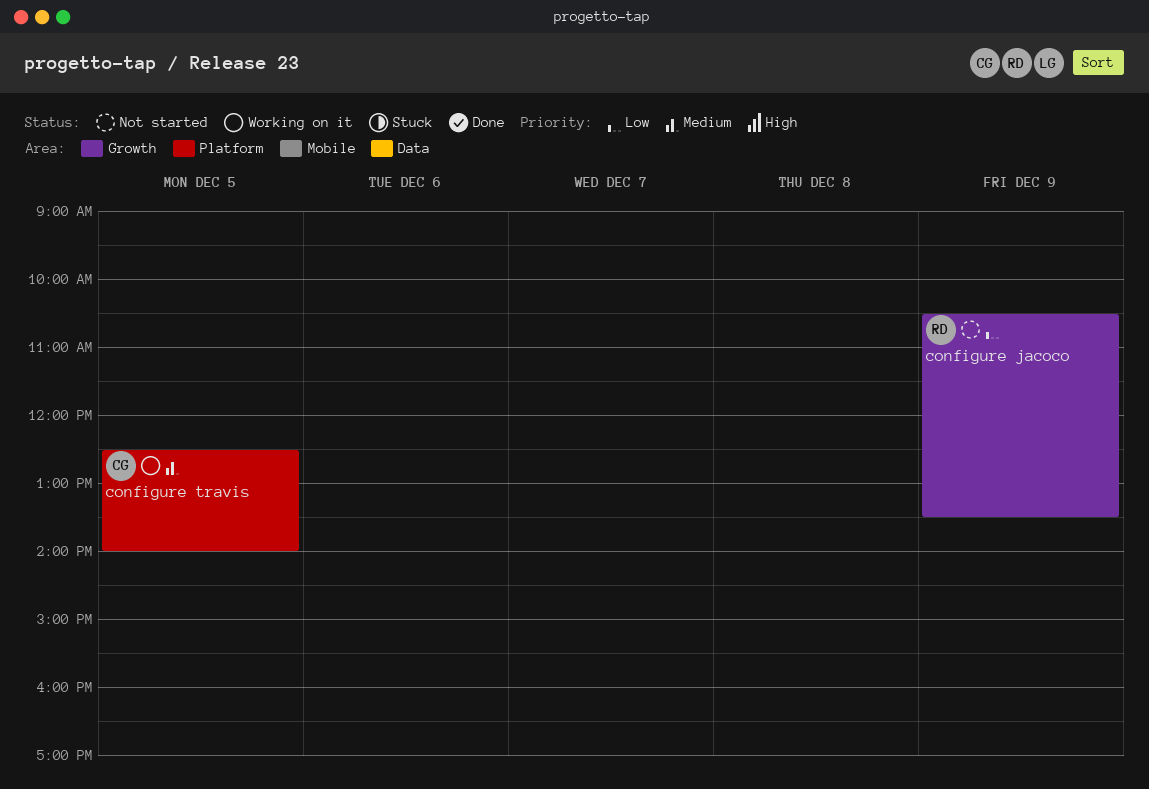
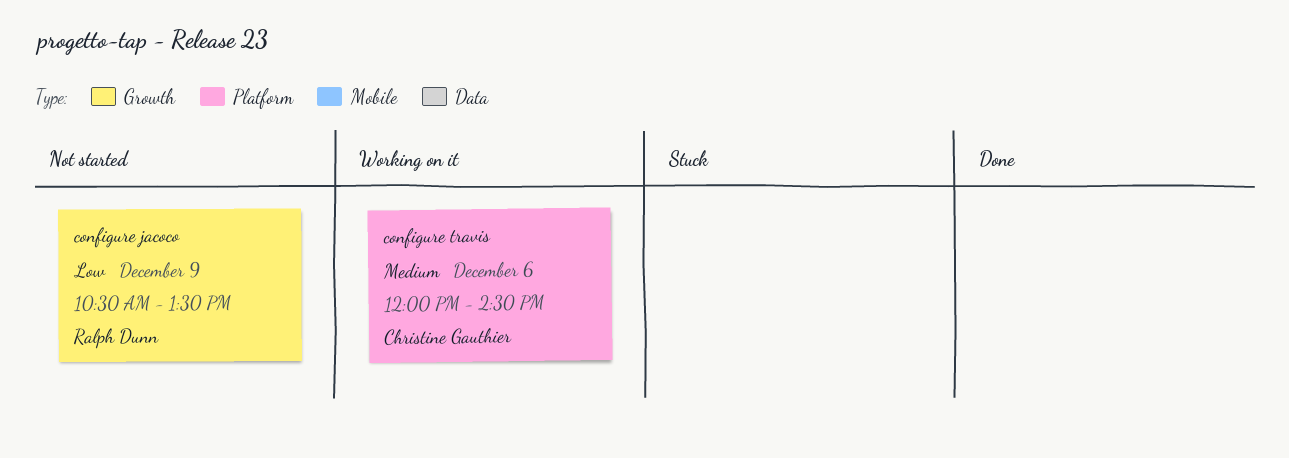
configure travis, day: Dec 5 -> Dec 6
configure travis, begins: 12:30 -> 12:00
configure travis, ends: 14:00 -> 14:30

